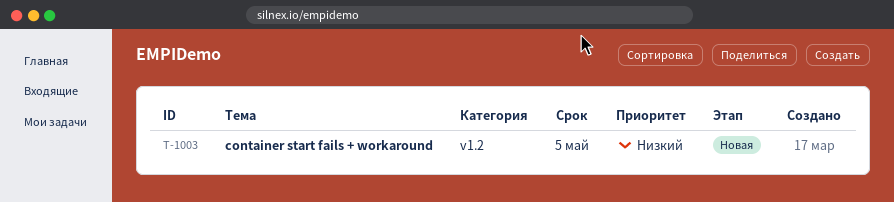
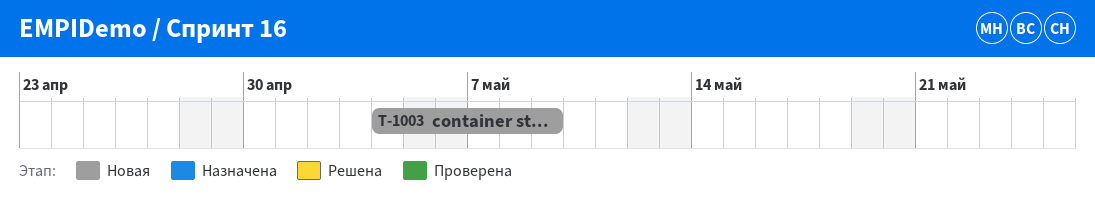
T-1003, due: May 5 -> May 9

